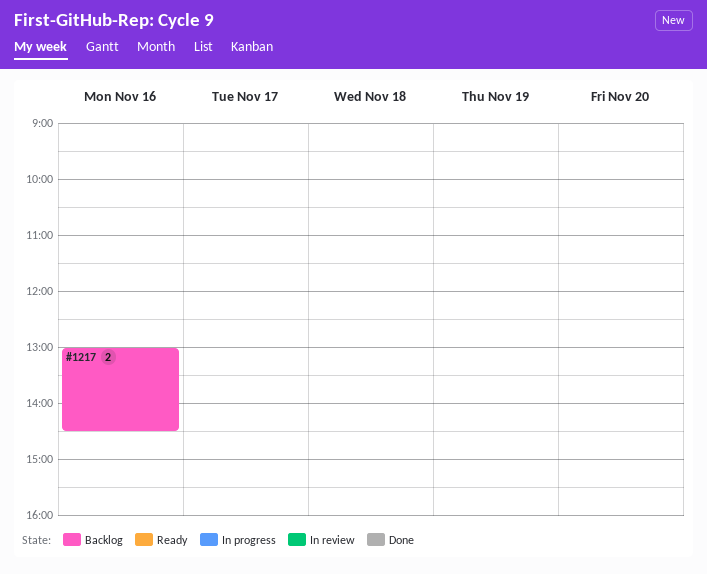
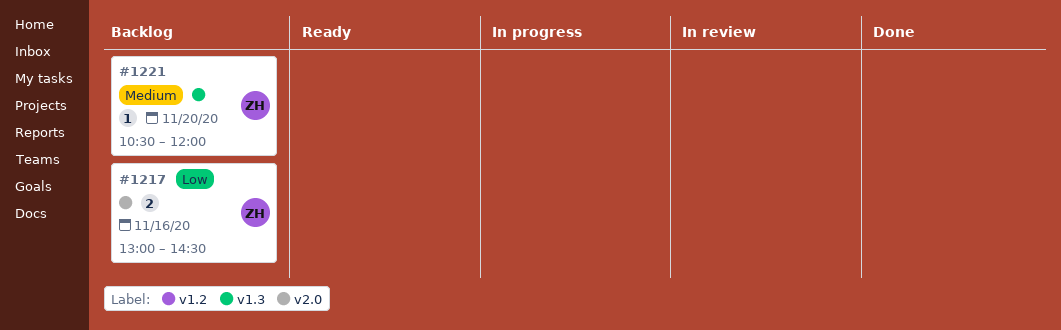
#1221: none -> present

